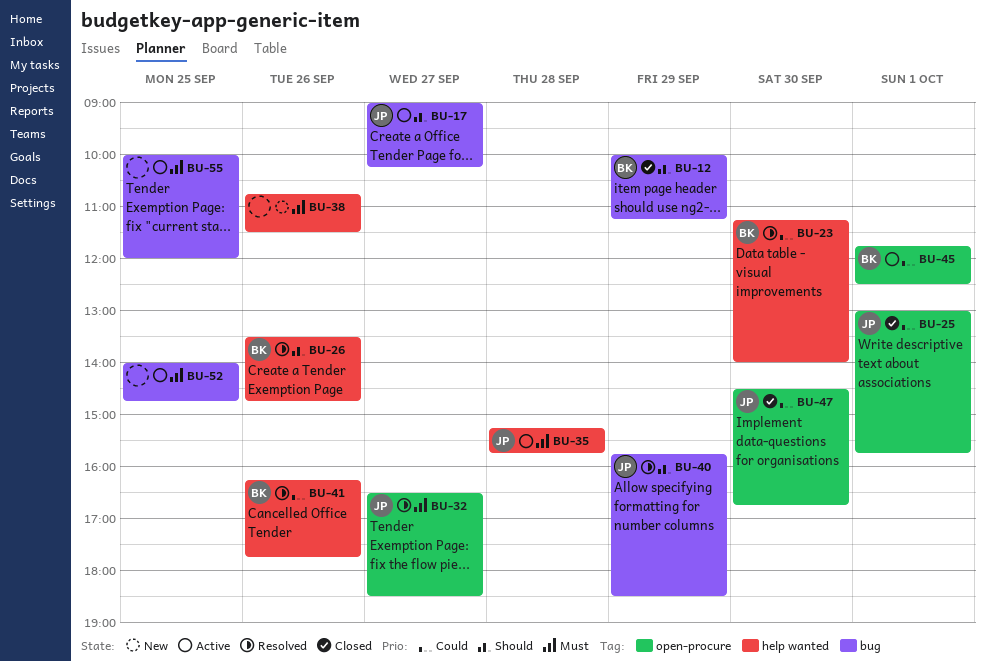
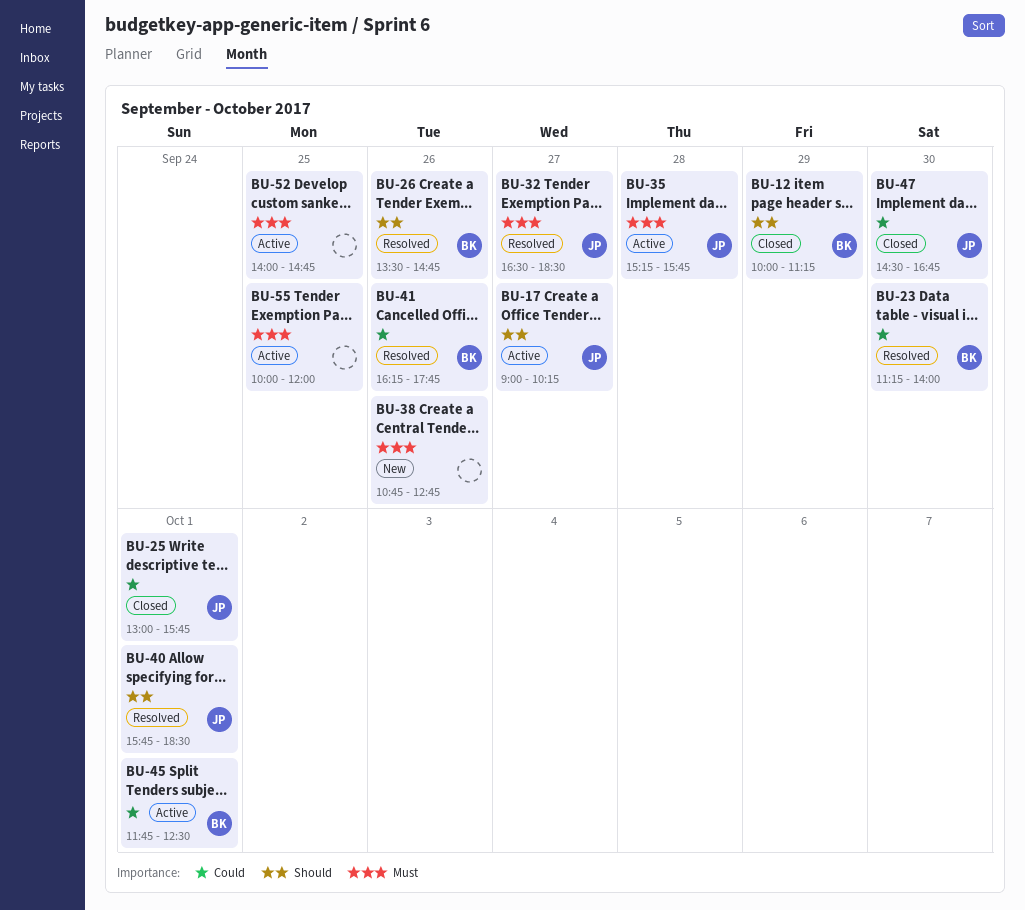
BU-38, ends: 11:30 -> 12:45
BU-40, day: Sep 29 -> Oct 1

